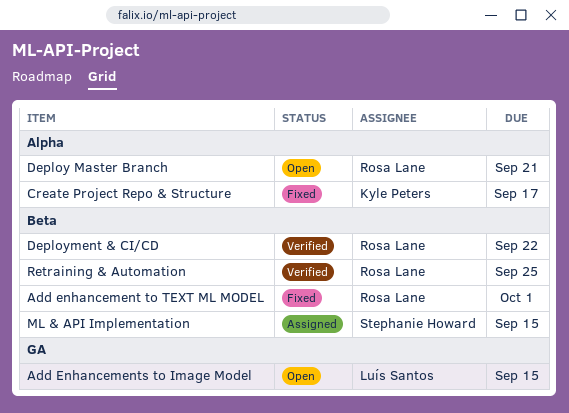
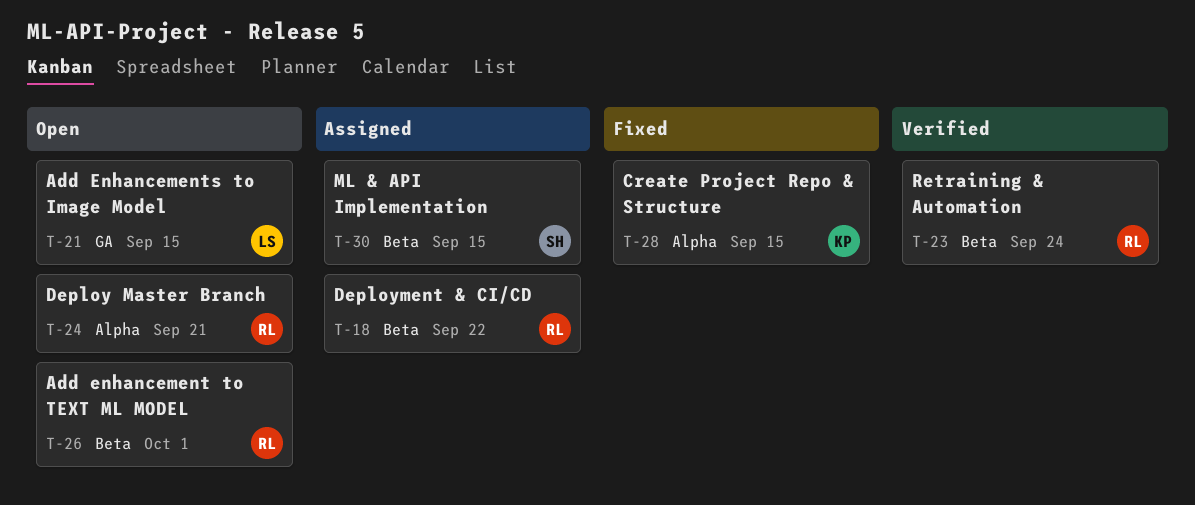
Add enhancement to TEXT ML MODEL, status: Fixed -> Open
Create Project Repo & Structure, due: Sep 17 -> Sep 15
Deployment & CI/CD, status: Verified -> Assigned
Retraining & Automation, due: Sep 25 -> Sep 24

